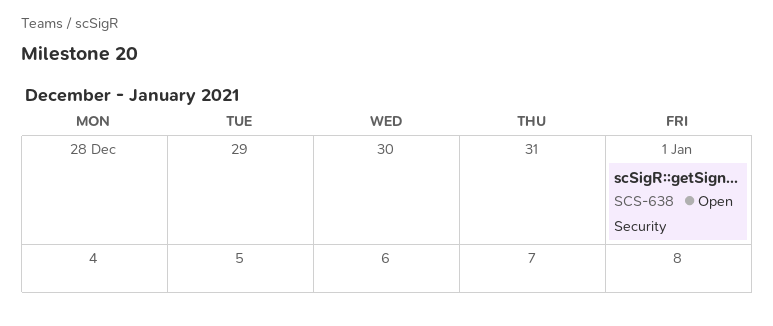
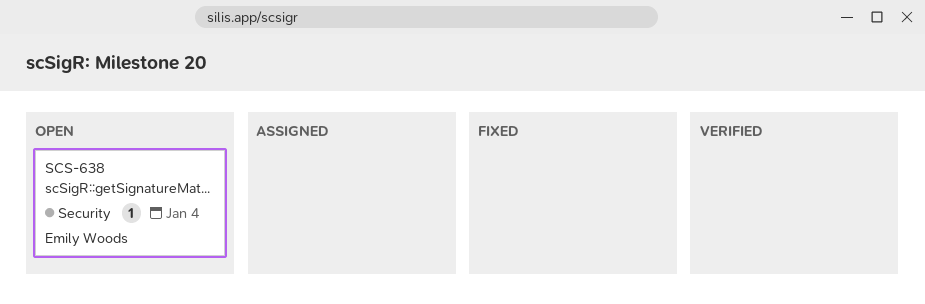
SCS-638, due: Jan 1 -> Jan 4

